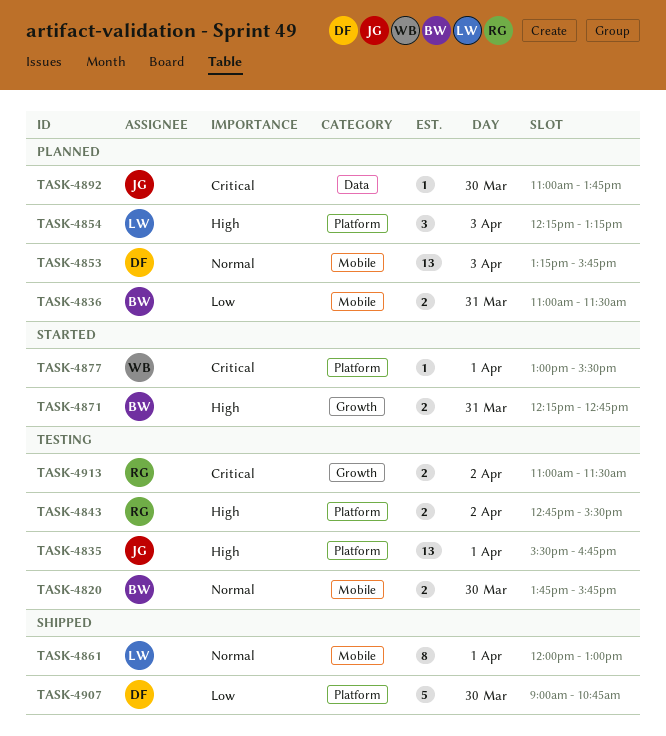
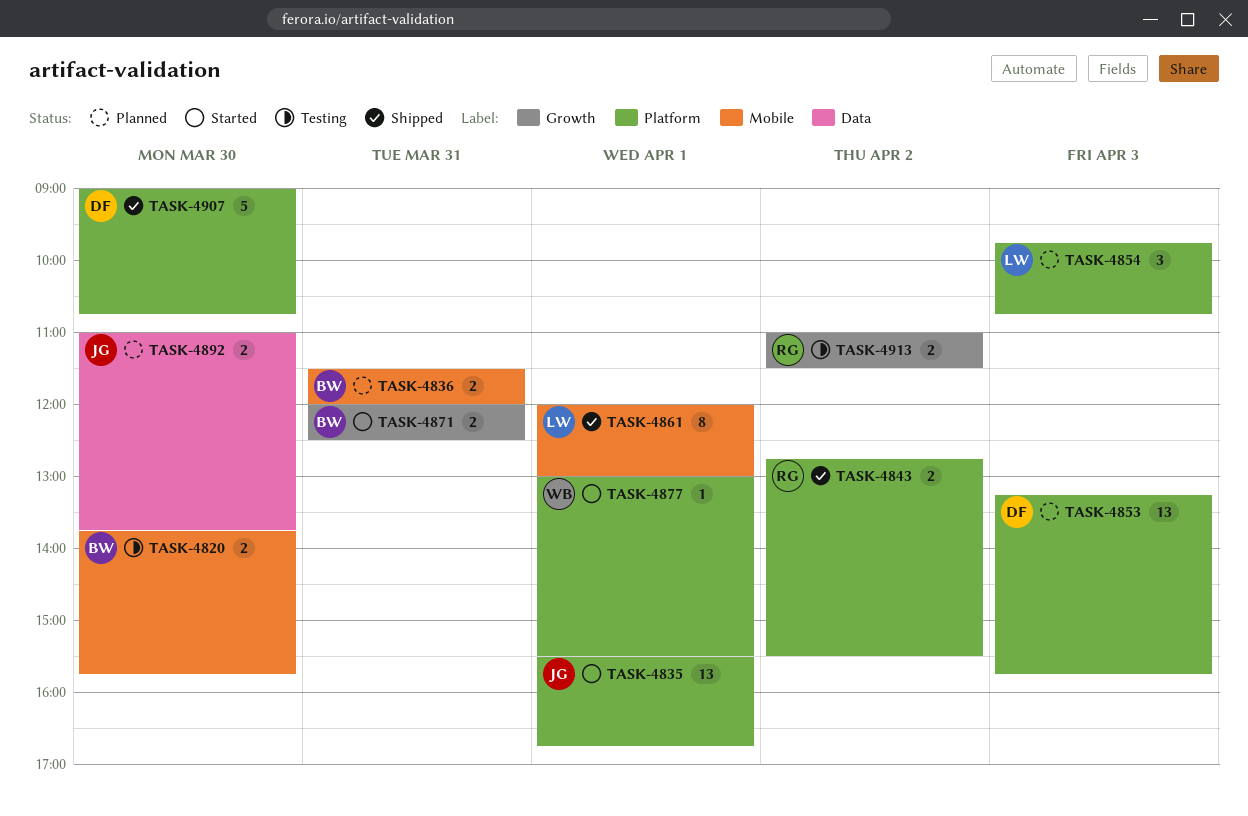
TASK-4835, status: Testing -> Started
TASK-4836, begins: 11:00 -> 11:30
TASK-4836, ends: 11:30 -> 12:00
TASK-4843, status: Testing -> Shipped
TASK-4853, label: Mobile -> Platform
TASK-4854, begins: 12:15 -> 09:45
TASK-4854, ends: 13:15 -> 10:45
TASK-4871, begins: 12:15 -> 12:00
TASK-4871, ends: 12:45 -> 12:30
TASK-4892, estimate: 1 -> 2

